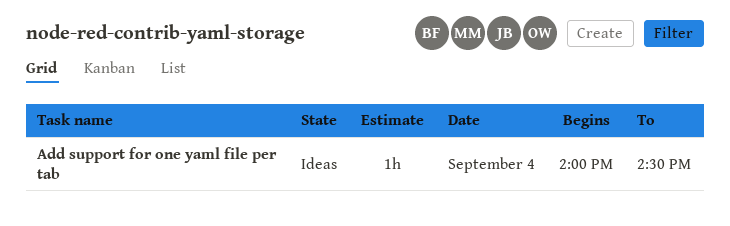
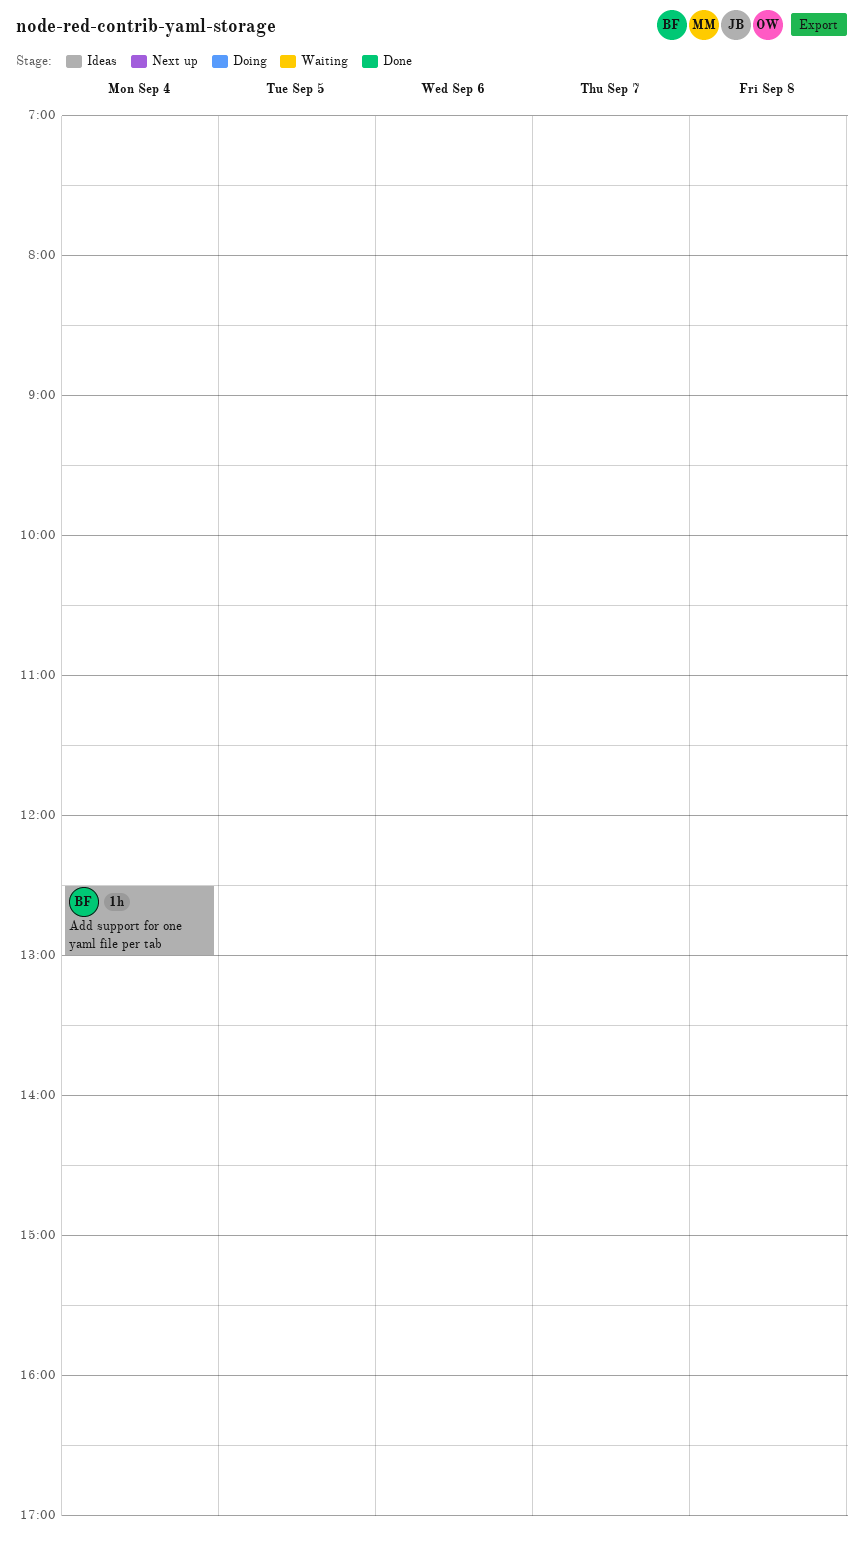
Add support for one yaml file per tab, begins: 14:00 -> 12:30
Add support for one yaml file per tab, ends: 14:30 -> 13:00

